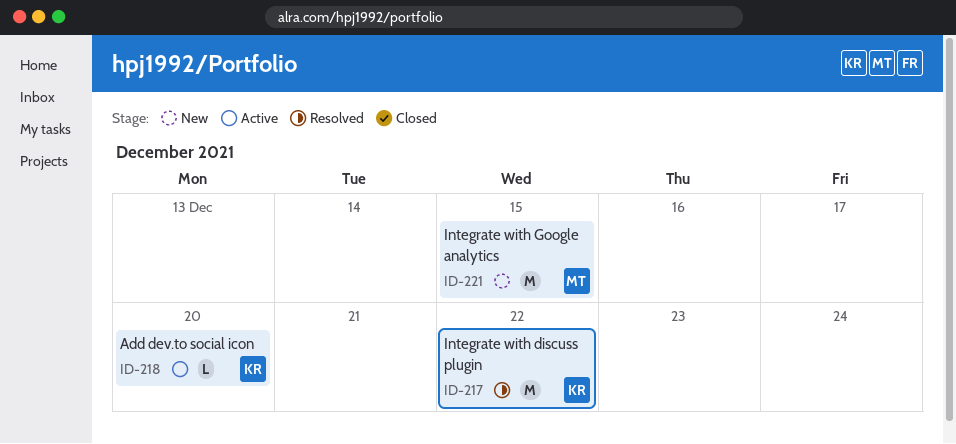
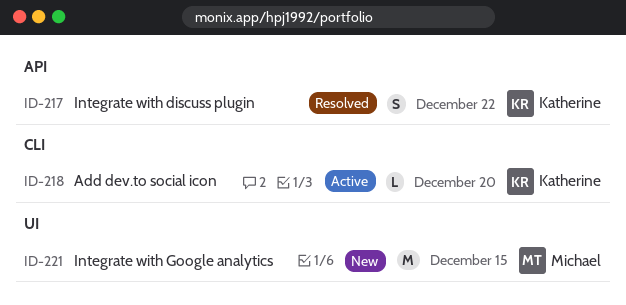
ID-217, estimate: M -> S

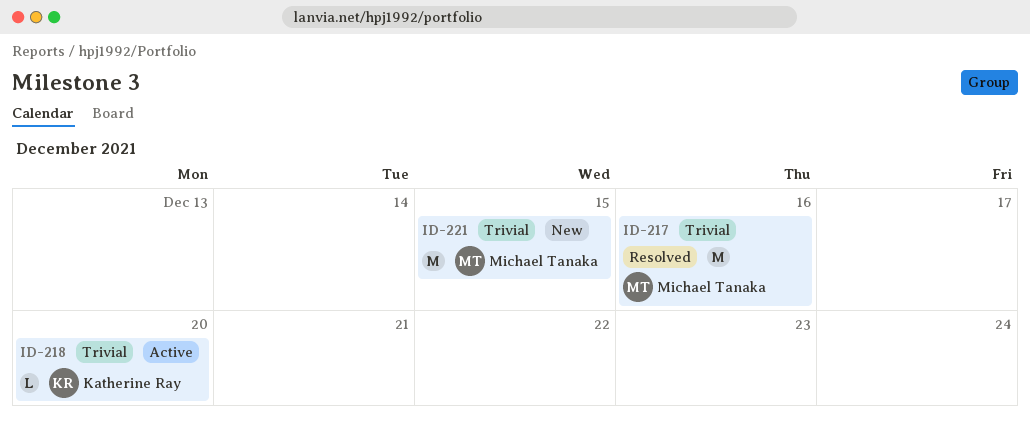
ID-217, owner: Katherine Ray -> Michael Tanaka
ID-217, estimate: S -> M
ID-217, due: Dec 22 -> Dec 16

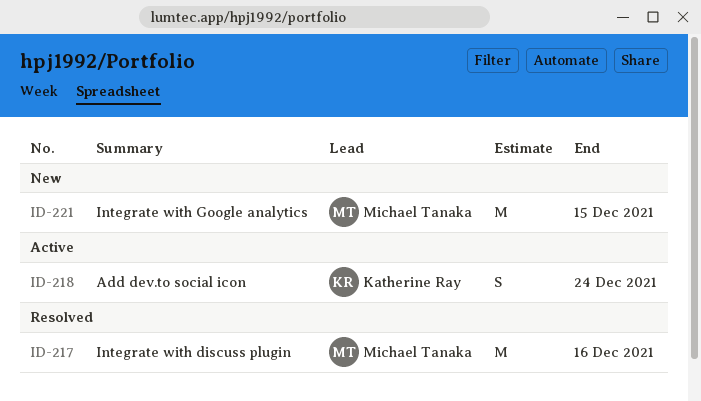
ID-218, estimate: L -> S
ID-218, due: Dec 20 -> Dec 24

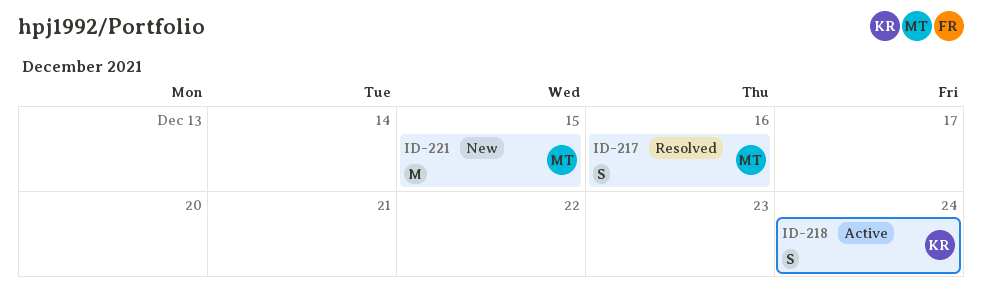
ID-217, estimate: M -> S

